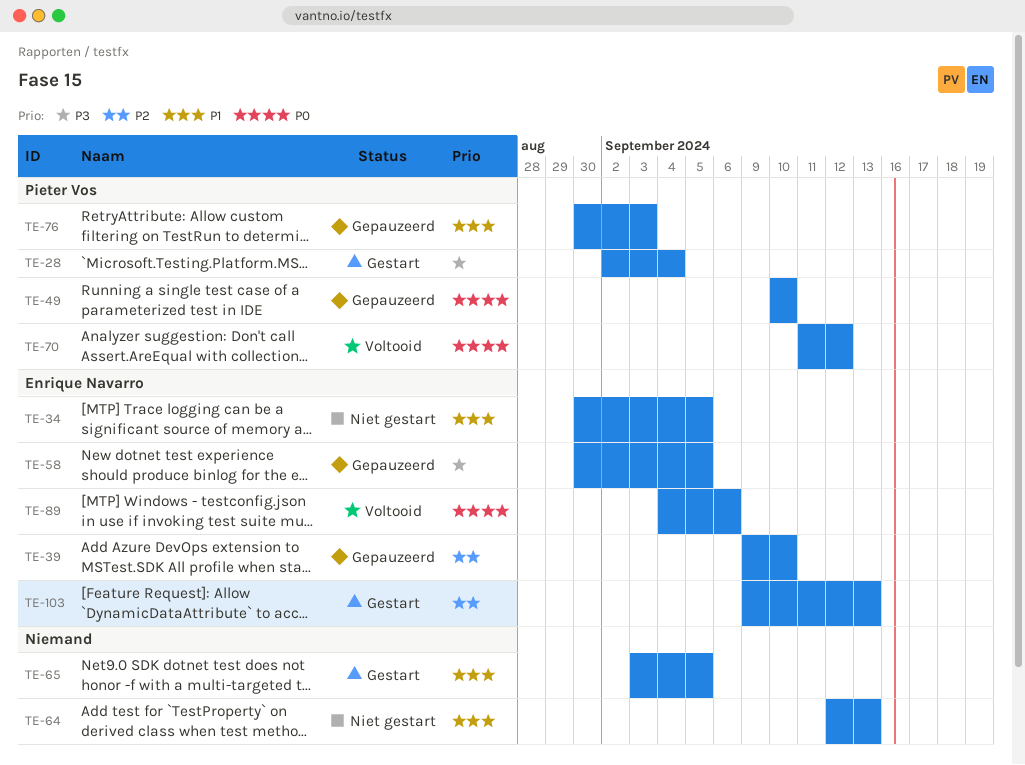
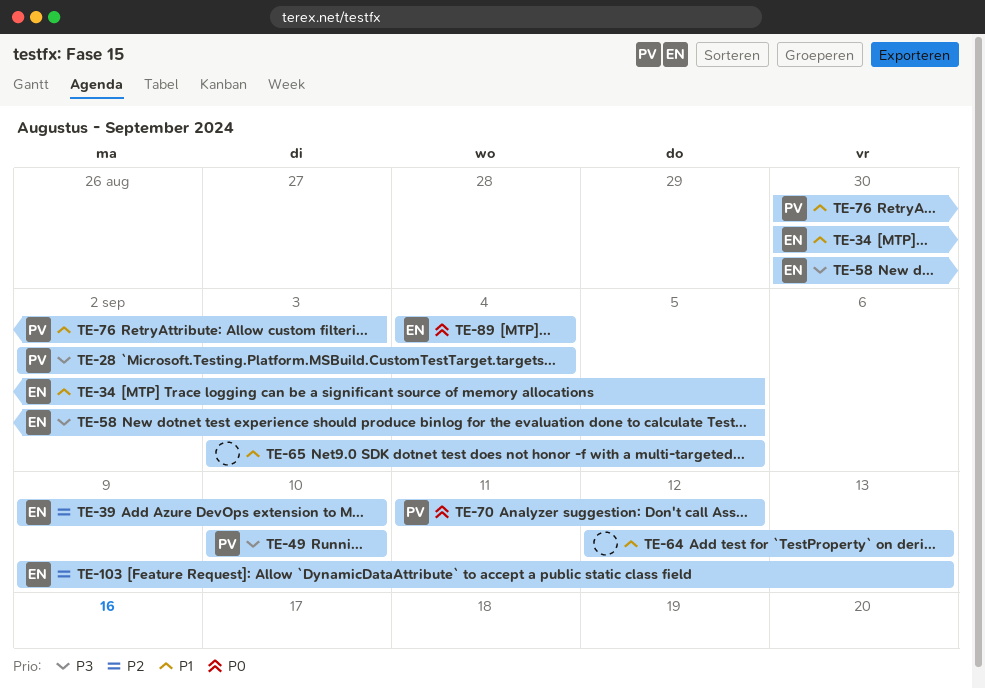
TE-49, priority: P0 -> P3
TE-89, due: Sep 6 -> Sep 4

